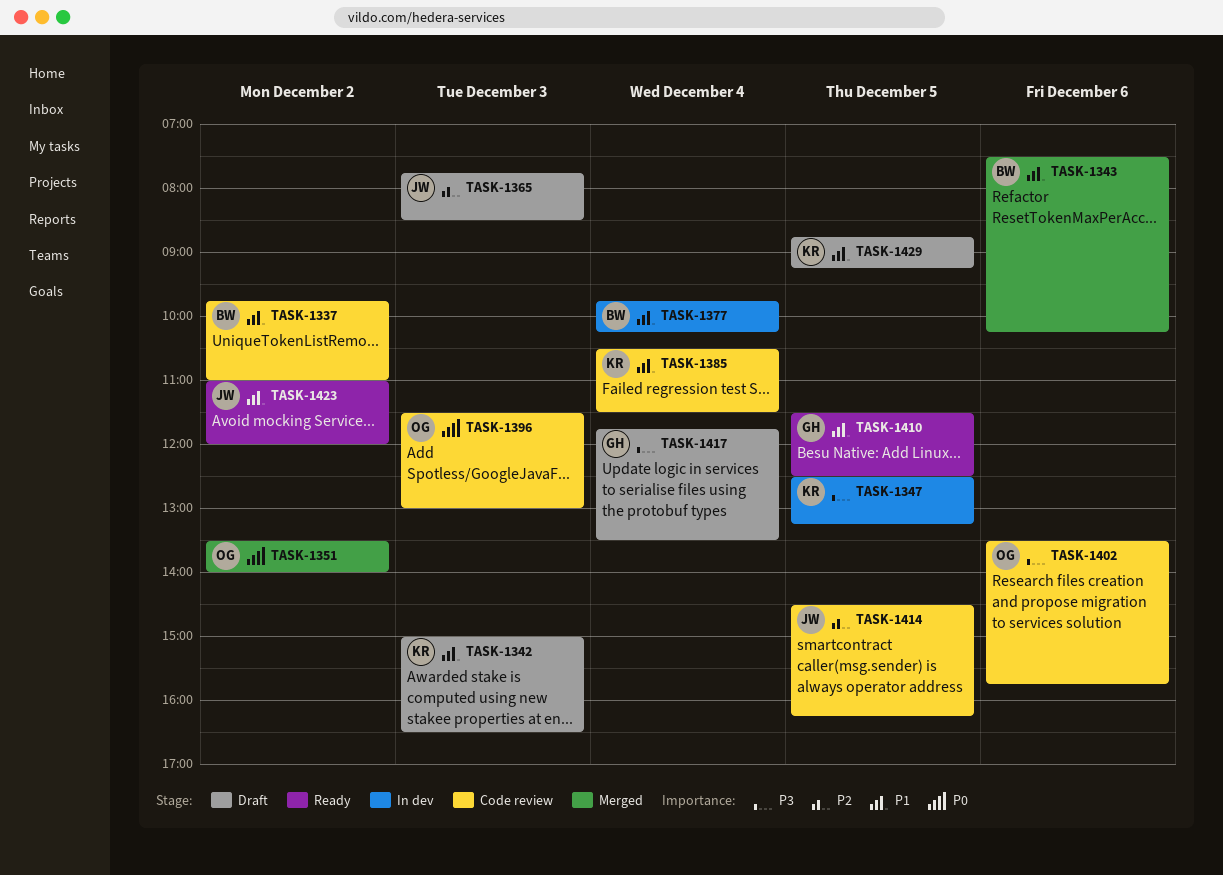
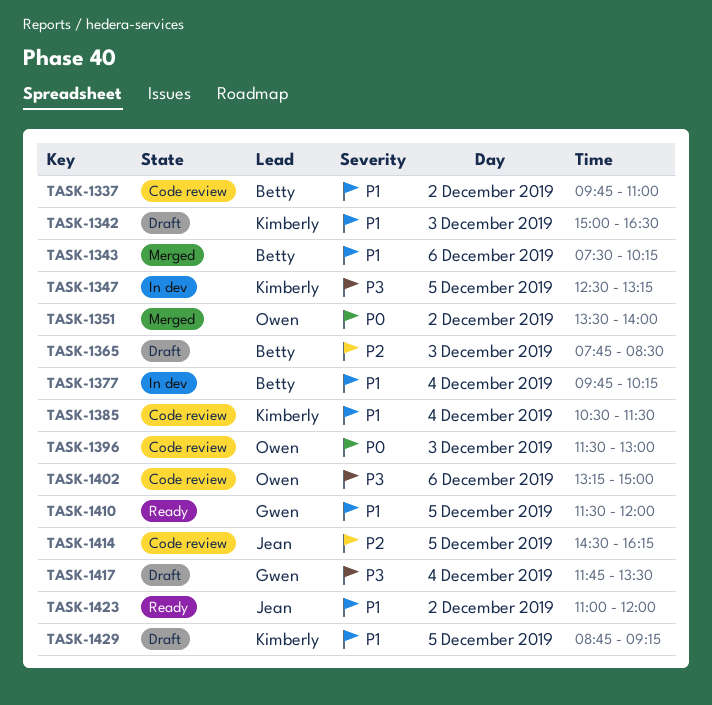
TASK-1365, owner: Jean -> Betty
TASK-1402, begins: 13:30 -> 13:15
TASK-1402, ends: 15:45 -> 15:00
TASK-1410, ends: 12:30 -> 12:00

